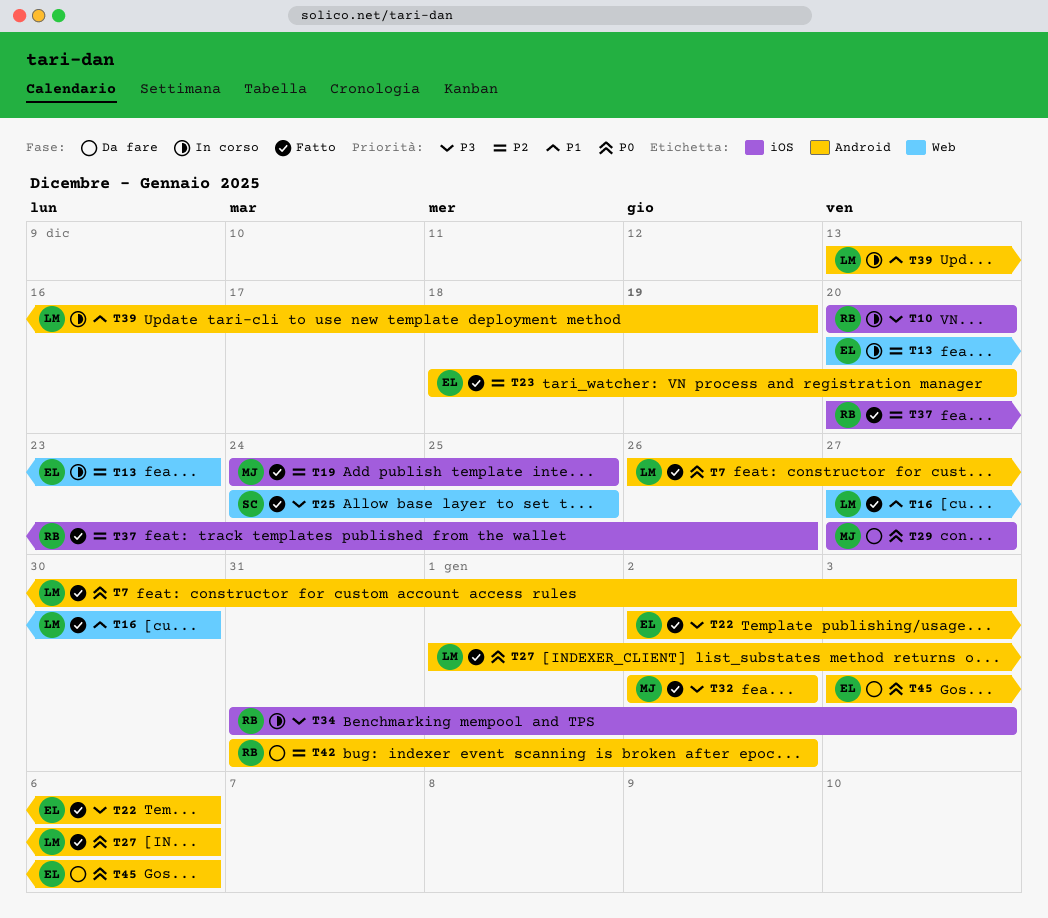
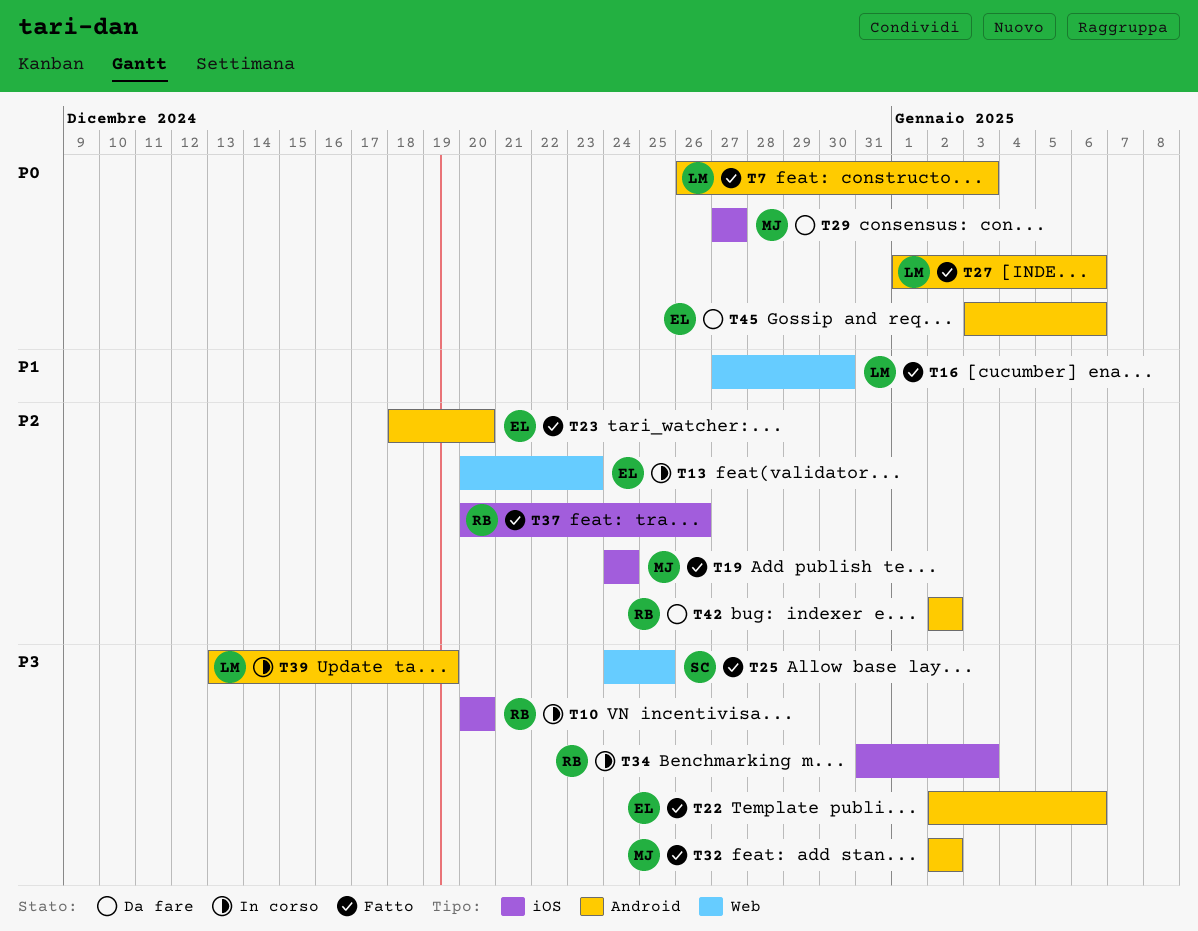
T19, due: Dec 25 -> Dec 24
T39, priority: P1 -> P3
T42, start: Dec 31 -> Jan 2

